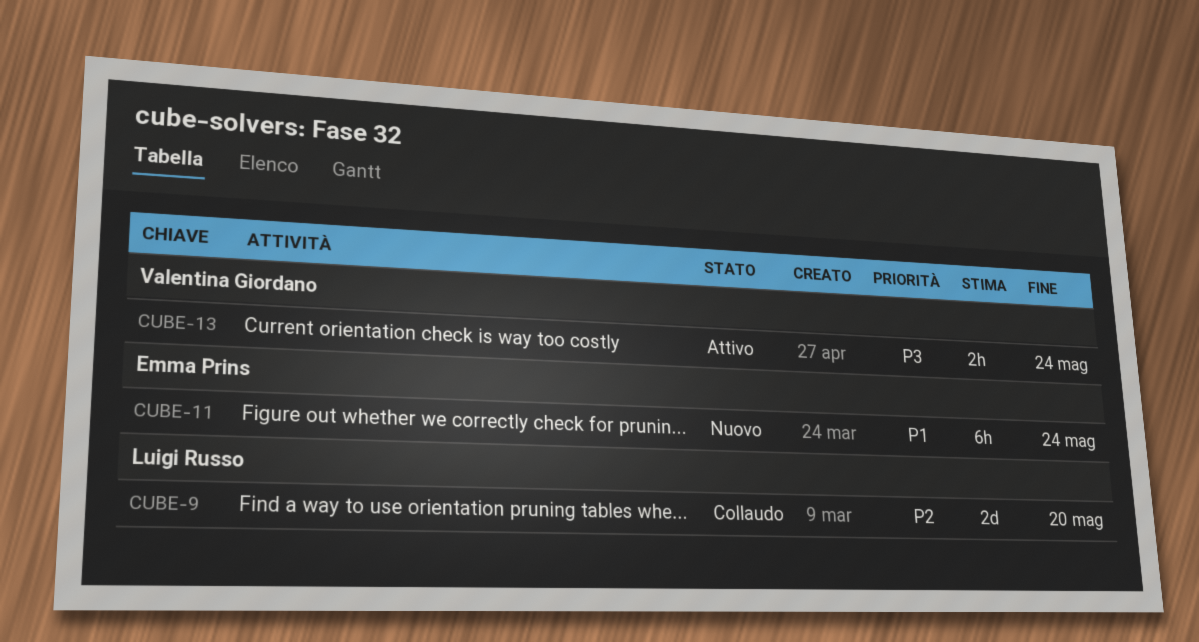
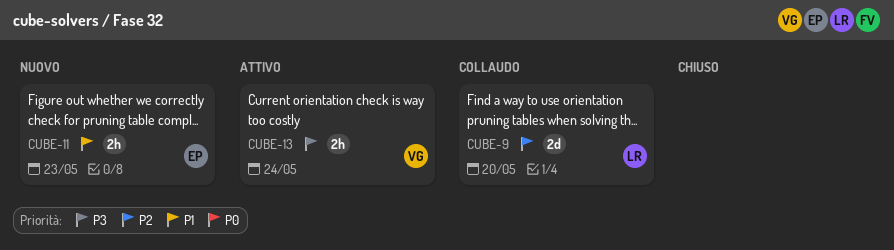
CUBE-11, estimate: 6h -> 2h
CUBE-11, due: May 24 -> May 23

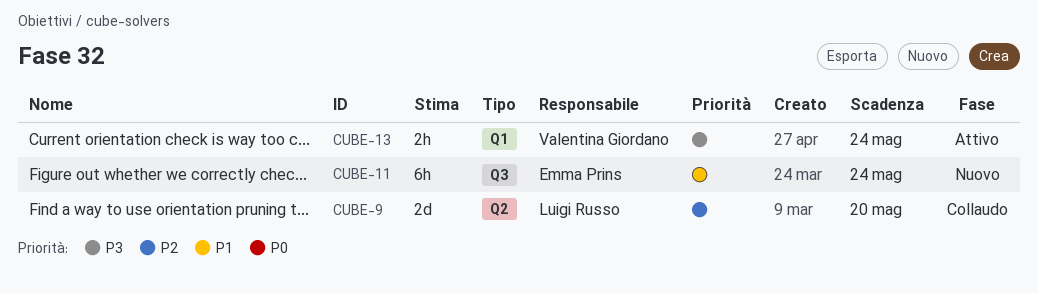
CUBE-11, estimate: 2h -> 6h
CUBE-11, due: May 23 -> May 24

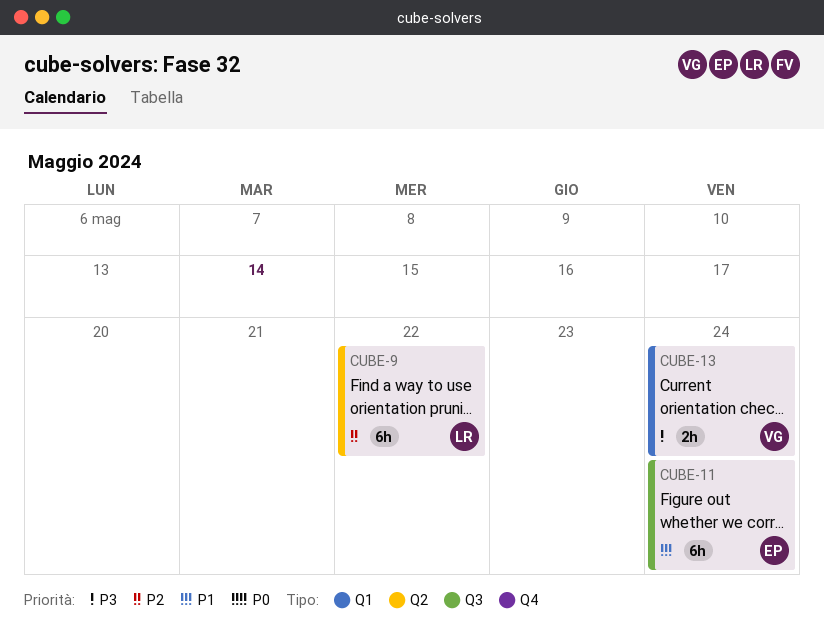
CUBE-9, estimate: 2d -> 6h
CUBE-9, due: May 20 -> May 22

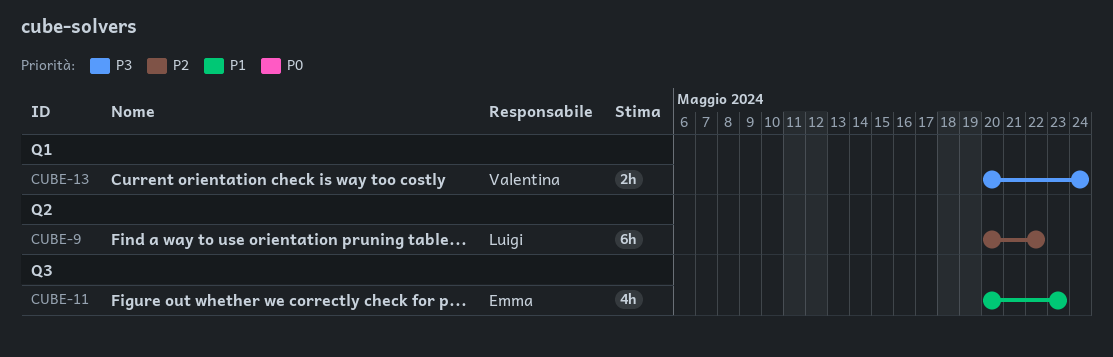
CUBE-11, estimate: 6h -> 4h
CUBE-11, due: May 24 -> May 23

